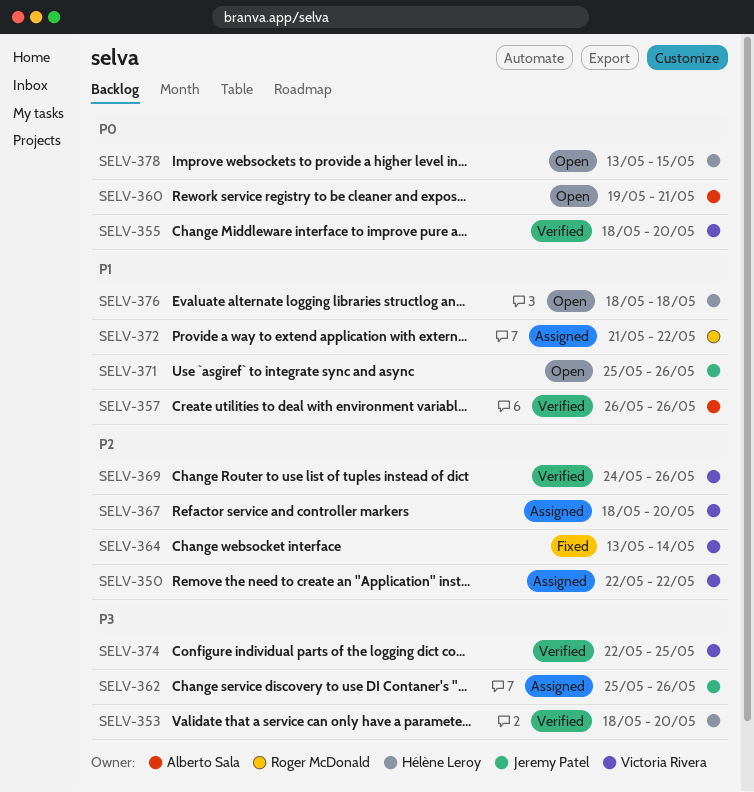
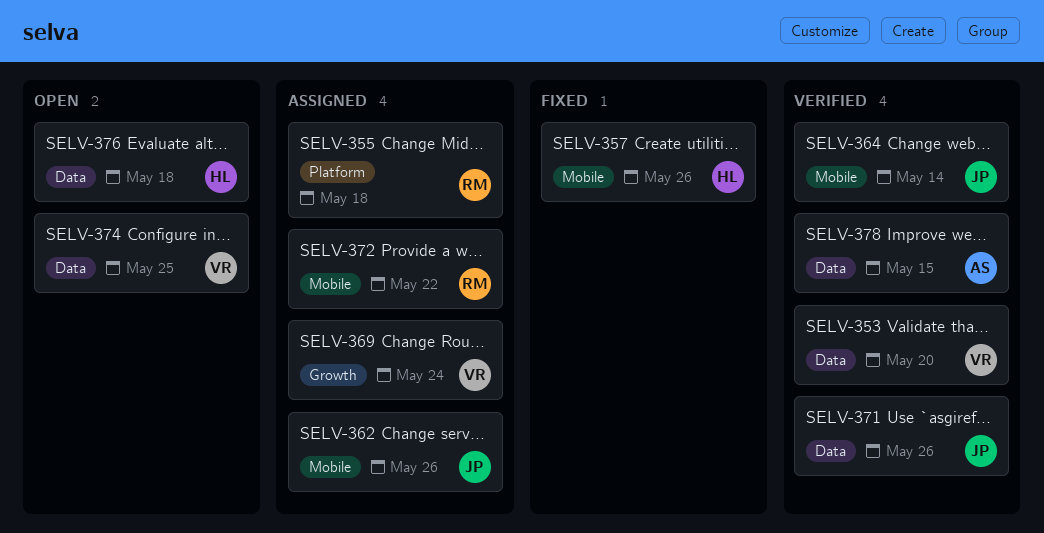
SELV-350: present -> none
SELV-353, owner: Hélène Leroy -> Victoria Rivera
SELV-355, status: Verified -> Assigned
SELV-355, owner: Victoria Rivera -> Roger McDonald
SELV-355, due: May 20 -> May 18
SELV-357, status: Verified -> Fixed
SELV-357, owner: Alberto Sala -> Hélène Leroy
SELV-360: present -> none
SELV-364, status: Fixed -> Verified
SELV-364, owner: Victoria Rivera -> Jeremy Patel
SELV-367: present -> none
SELV-369, status: Verified -> Assigned
SELV-369, due: May 26 -> May 24
SELV-371, status: Open -> Verified
SELV-374, status: Verified -> Open
SELV-378, status: Open -> Verified
SELV-378, owner: Hélène Leroy -> Alberto Sala

